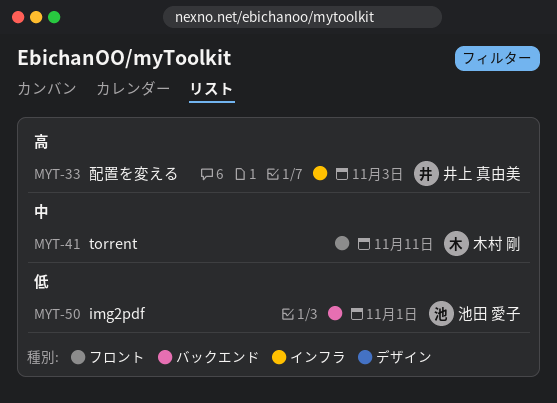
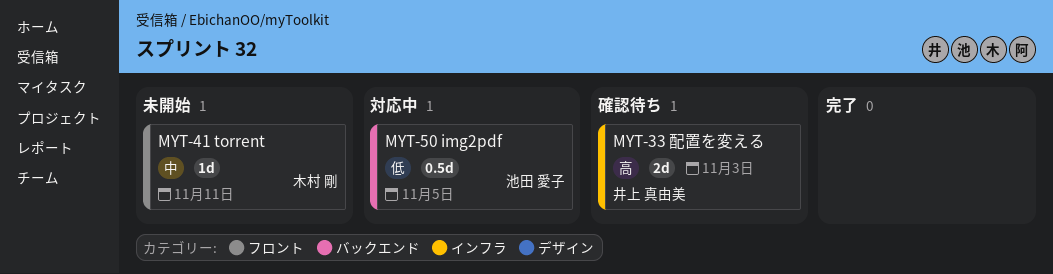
MYT-50, due: Nov 1 -> Nov 5

